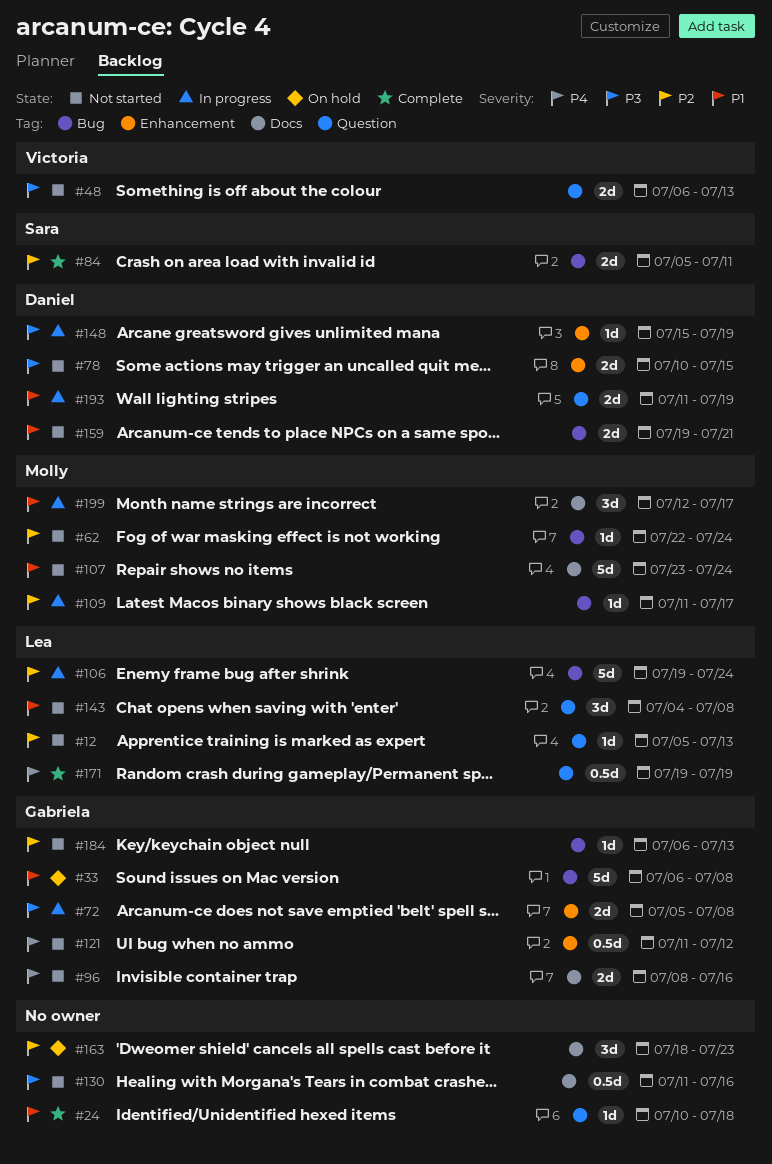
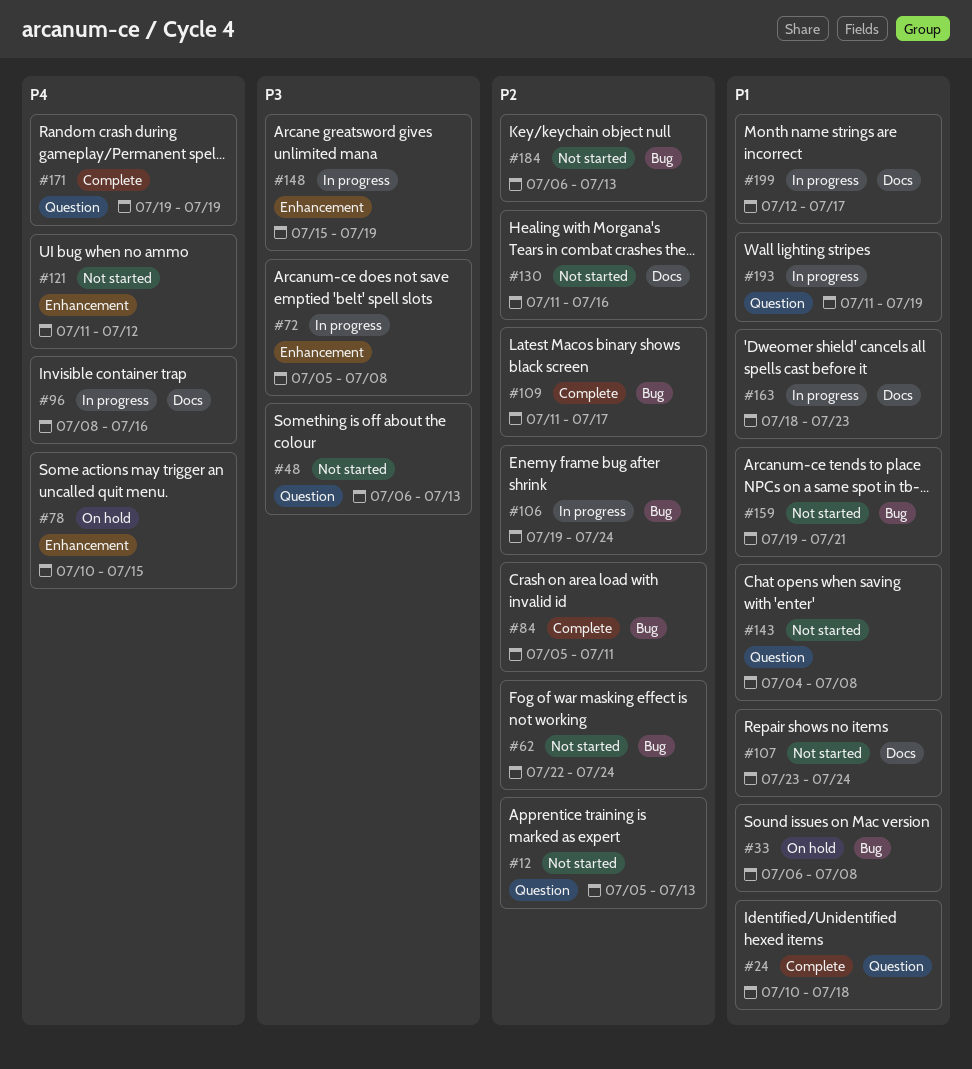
#78, status: Not started -> On hold
#78, priority: P3 -> P4
#96, status: Not started -> In progress
#109, status: In progress -> Complete
#130, priority: P3 -> P2
#163, status: On hold -> In progress
#163, priority: P2 -> P1

